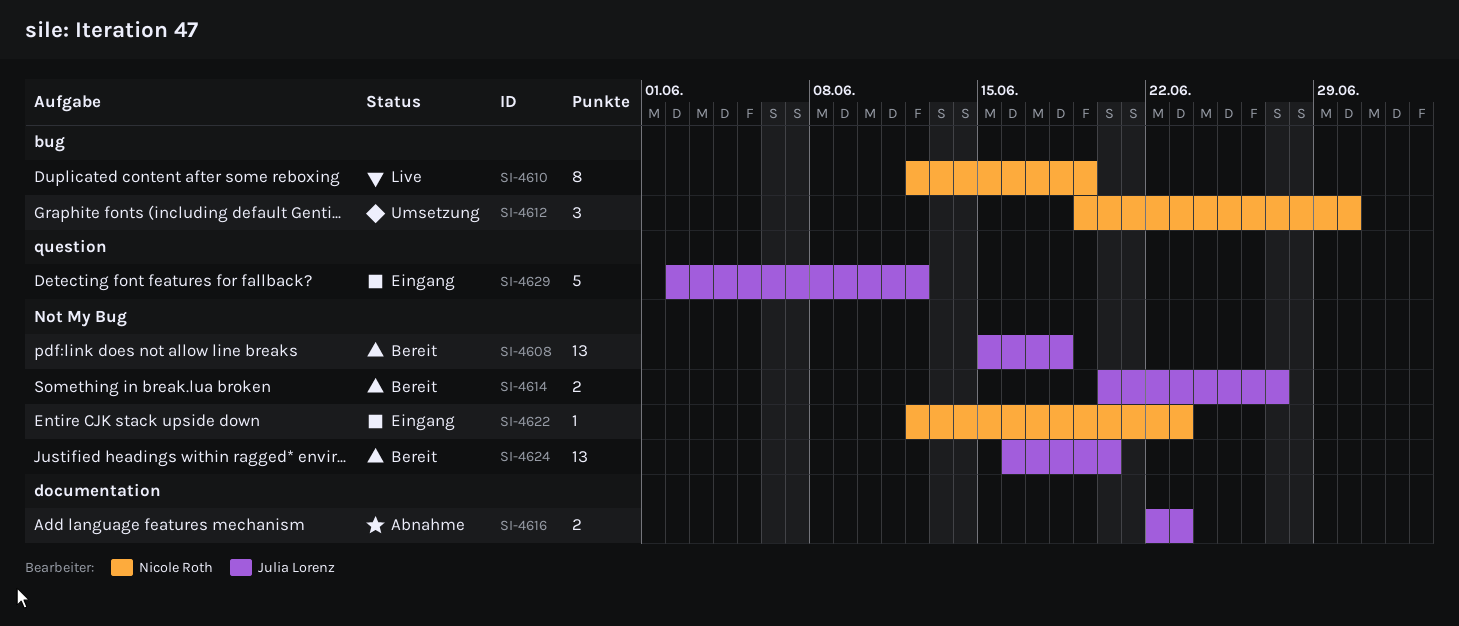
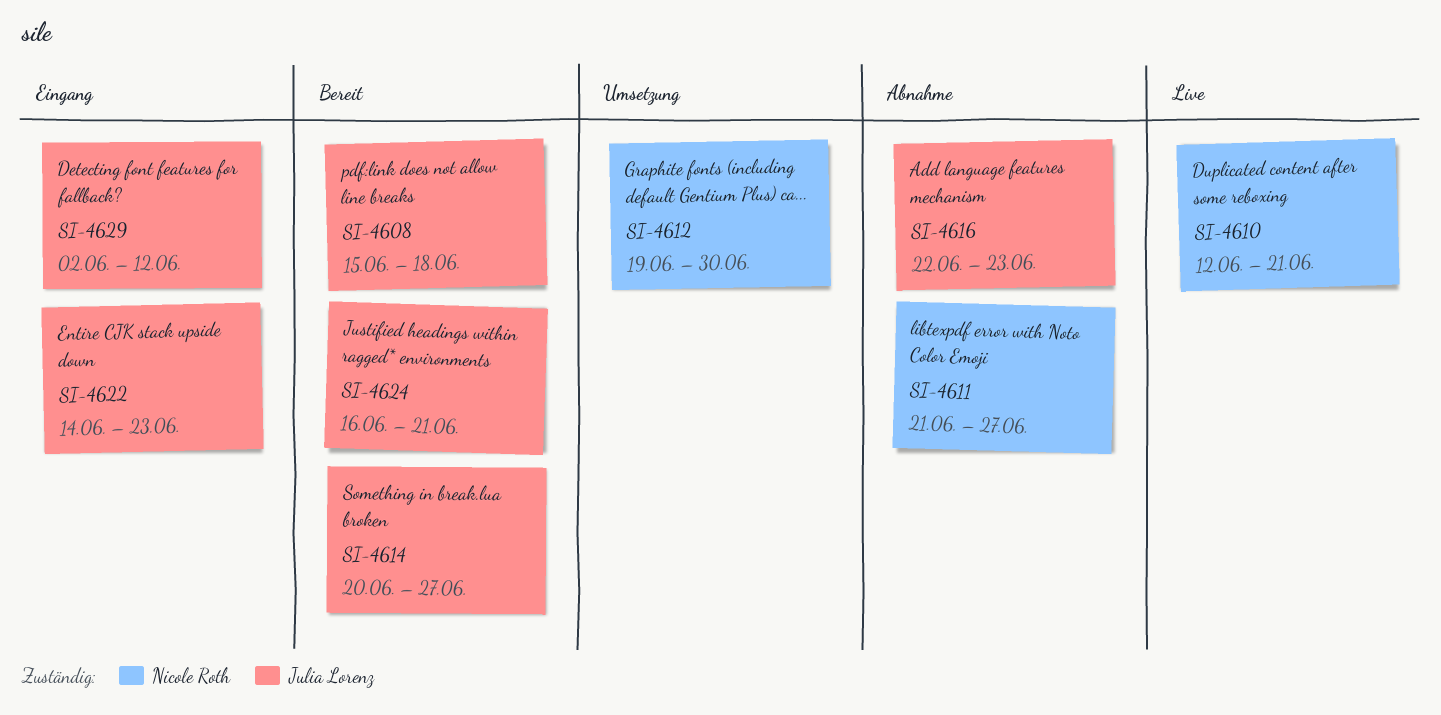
SI-4610, due: Jun 19 -> Jun 21
SI-4611: none -> present
SI-4622, owner: Nicole Roth -> Julia Lorenz
SI-4622, start: Jun 12 -> Jun 14
SI-4624, due: Jun 20 -> Jun 21

